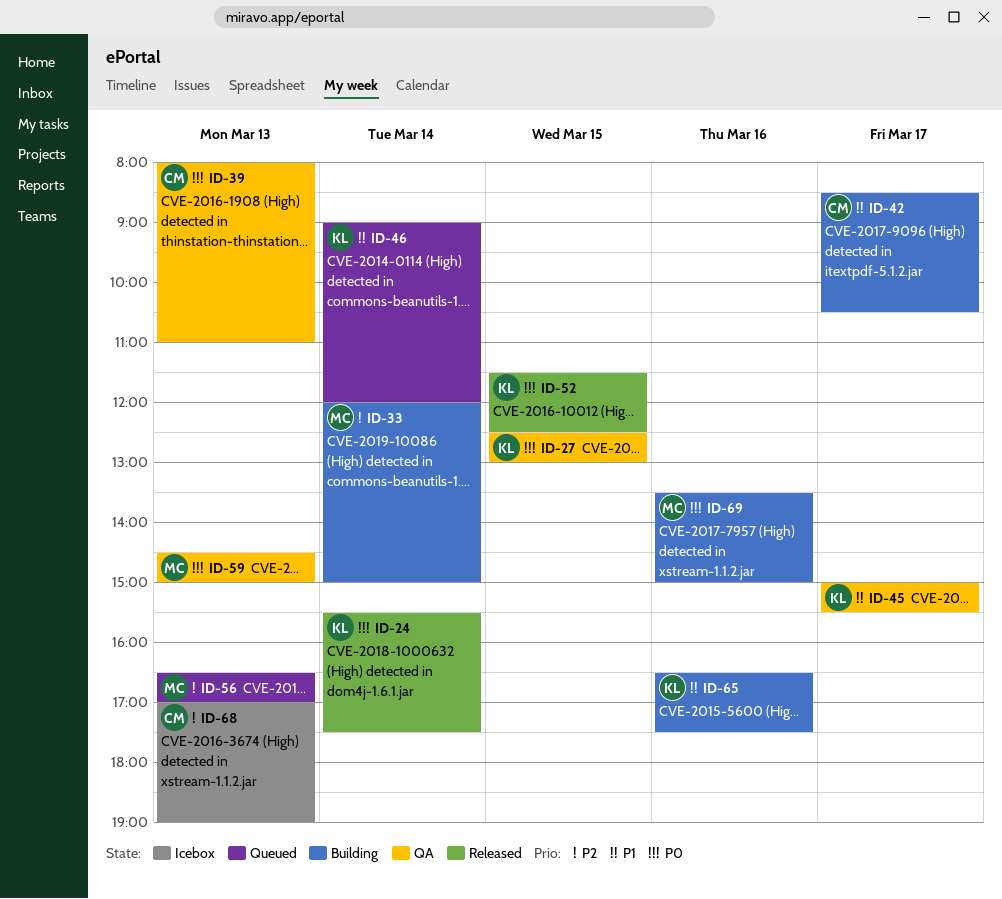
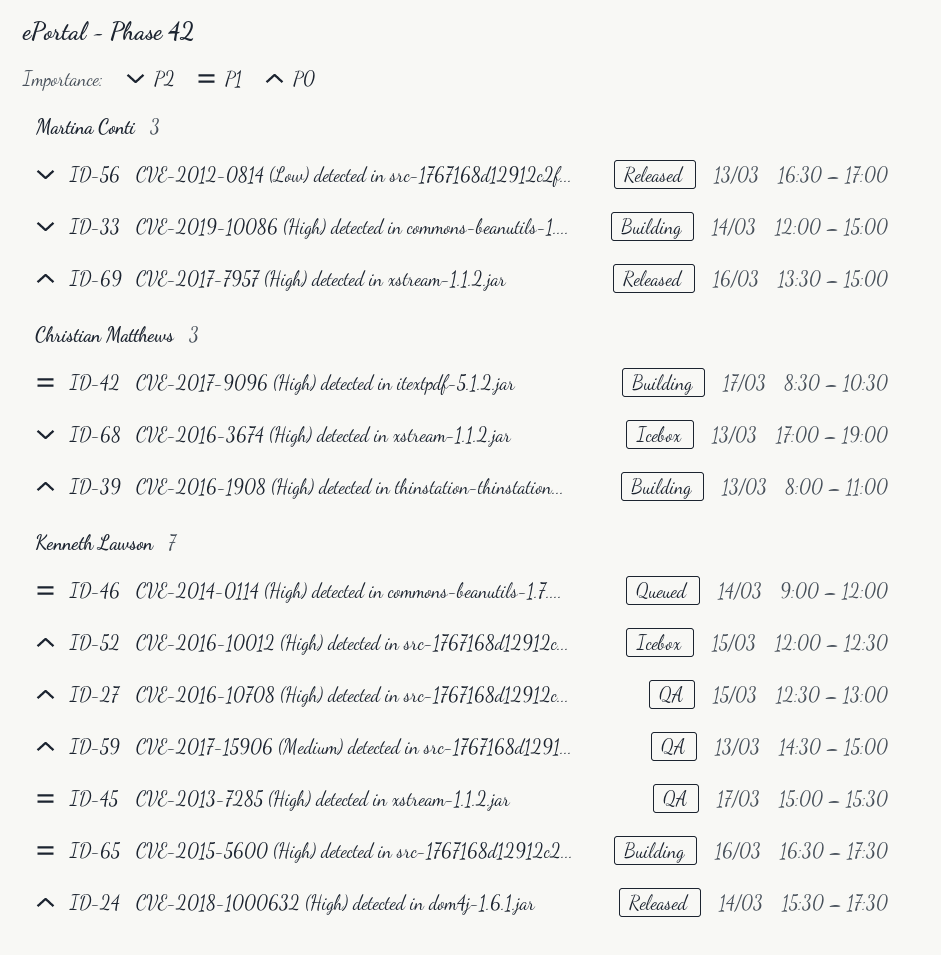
ID-39, status: QA -> Building
ID-52, status: Released -> Icebox
ID-52, begins: 11:30 -> 12:00
ID-56, status: Queued -> Released
ID-59, owner: Martina Conti -> Kenneth Lawson
ID-69, status: Building -> Released

